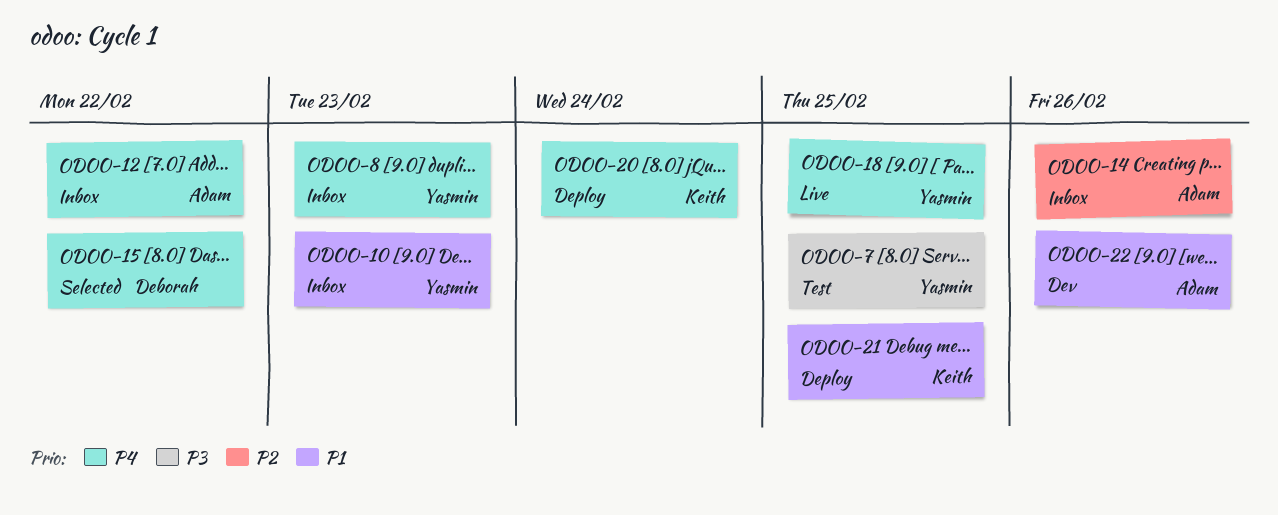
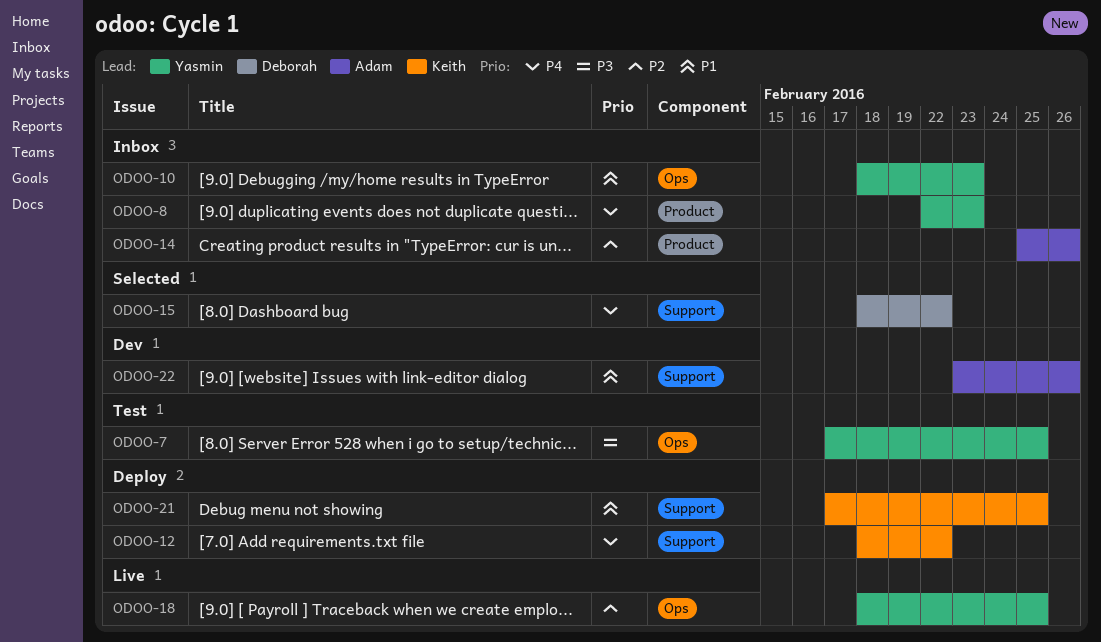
ODOO-12, status: Inbox -> Deploy
ODOO-12, owner: Adam -> Keith
ODOO-18, priority: P4 -> P2
ODOO-20: present -> none

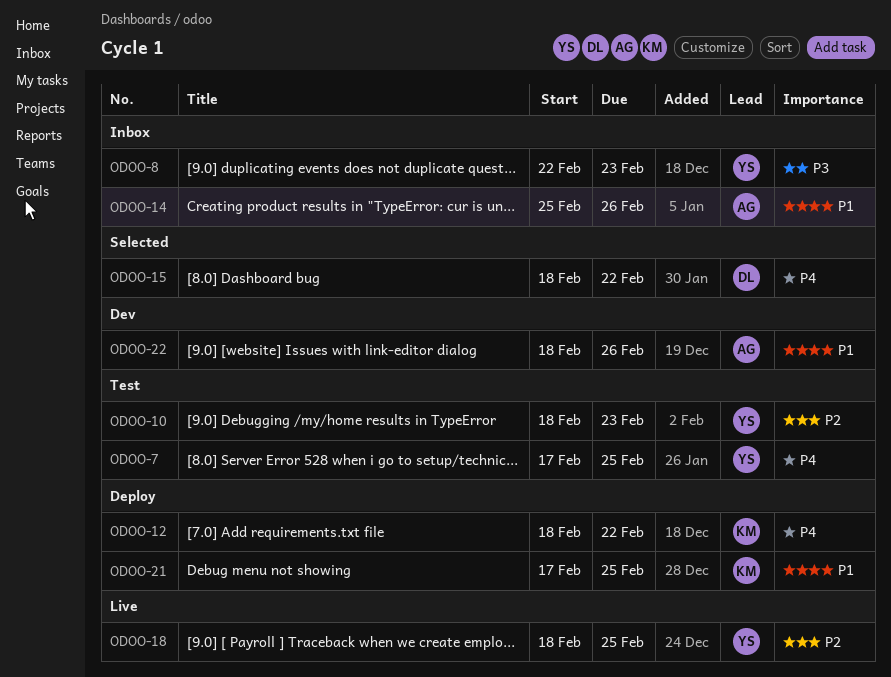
ODOO-7, priority: P3 -> P4
ODOO-8, priority: P4 -> P3
ODOO-10, status: Inbox -> Test
ODOO-10, priority: P1 -> P2
ODOO-14, priority: P2 -> P1
ODOO-22, start: Feb 23 -> Feb 18

